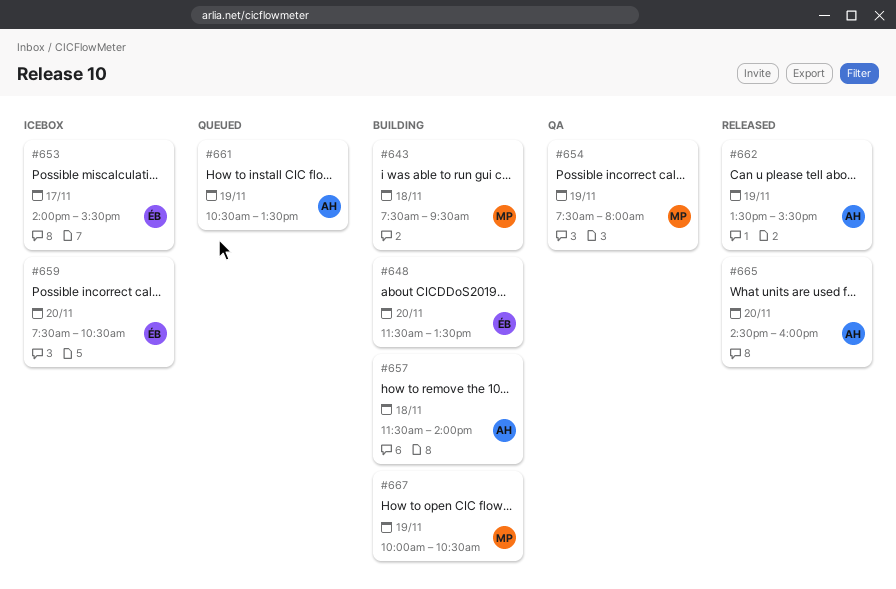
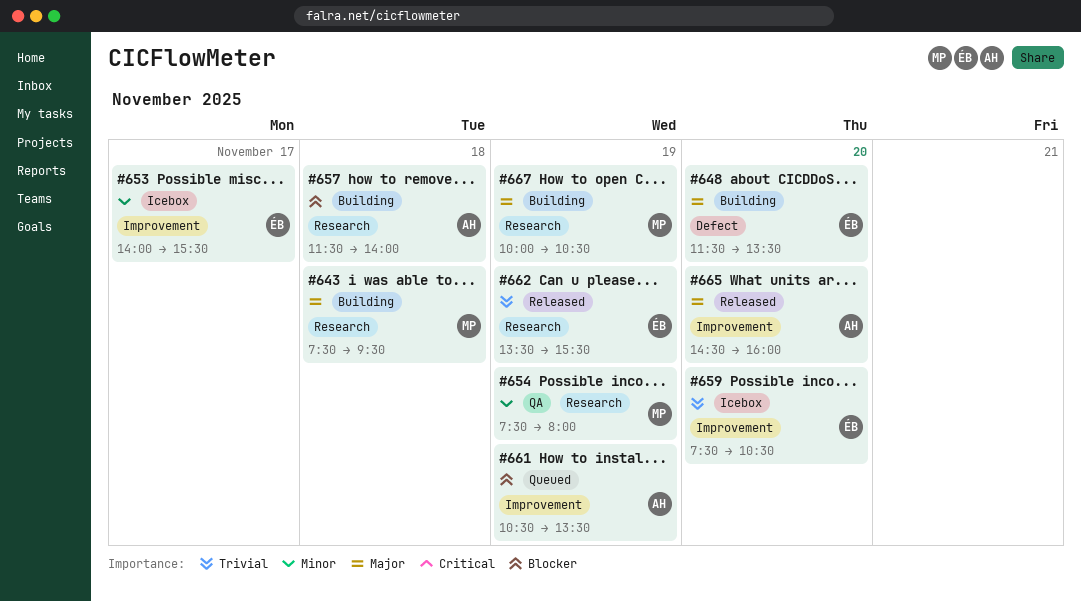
#662, owner: AH -> ÉB

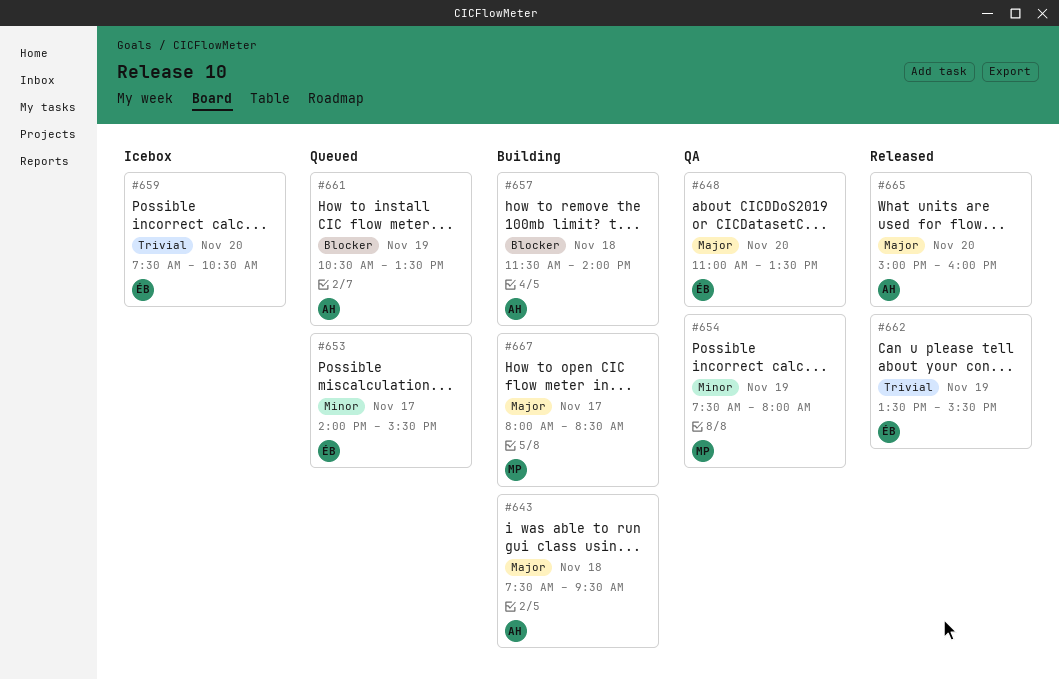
#643, owner: MP -> AH
#648, status: Building -> QA
#648, begins: 11:30 -> 11:00
#653, status: Icebox -> Queued
#665, begins: 14:30 -> 15:00
#667, day: Nov 19 -> Nov 17
#667, begins: 10:00 -> 08:00
#667, ends: 10:30 -> 08:30

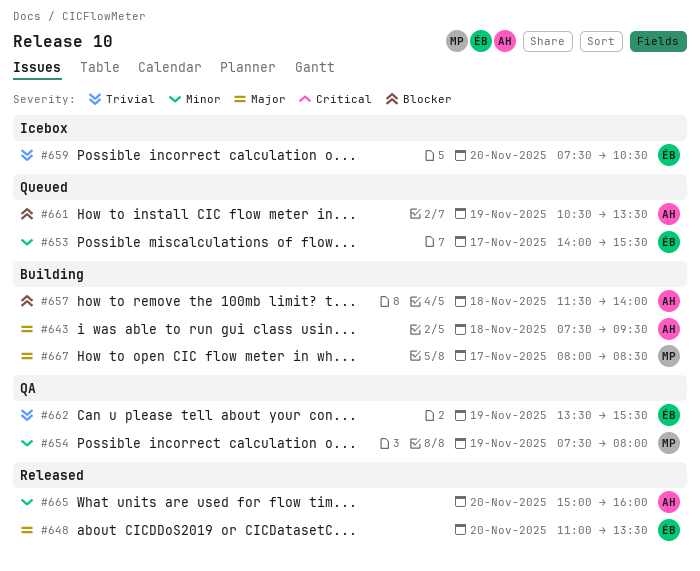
#648, status: QA -> Released
#662, status: Released -> QA
#665, priority: Major -> Minor

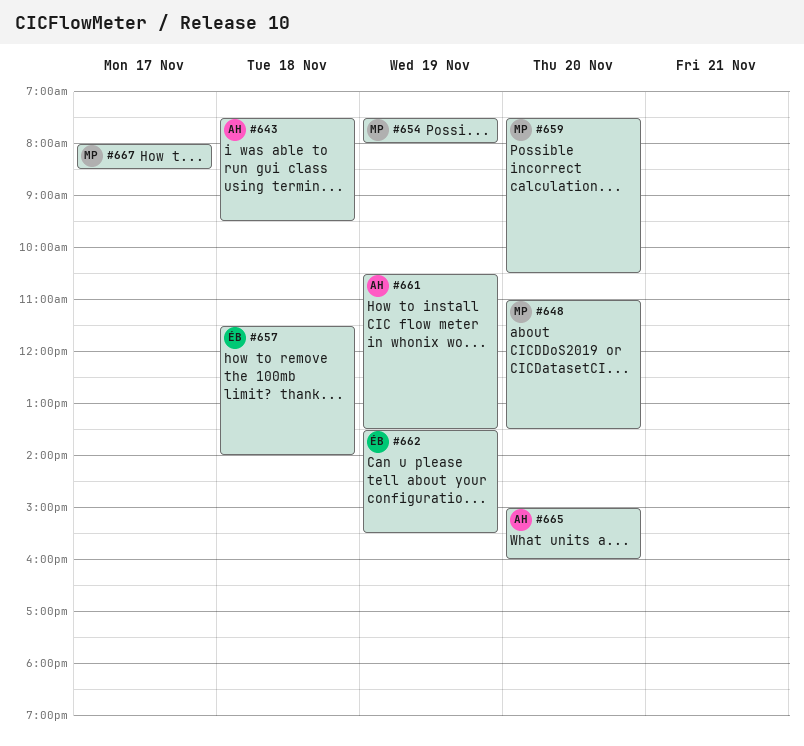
#648, owner: ÉB -> MP
#653: present -> none
#657, owner: AH -> ÉB
#659, owner: ÉB -> MP

